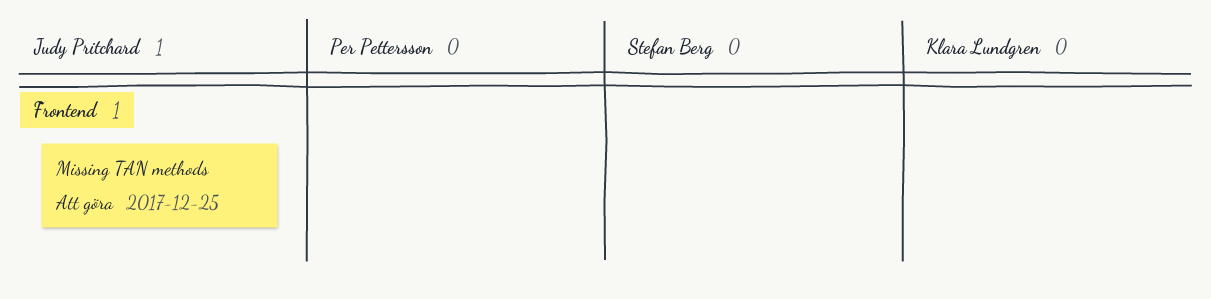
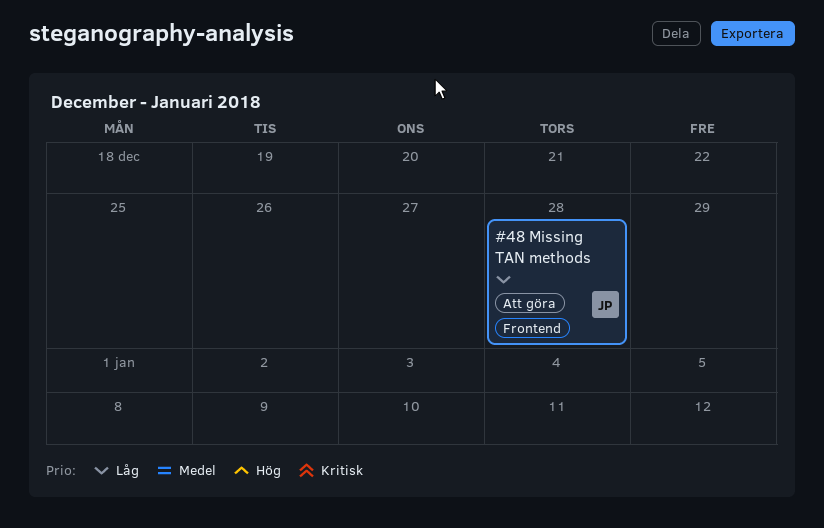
Missing TAN methods, due: Dec 25 -> Dec 28

